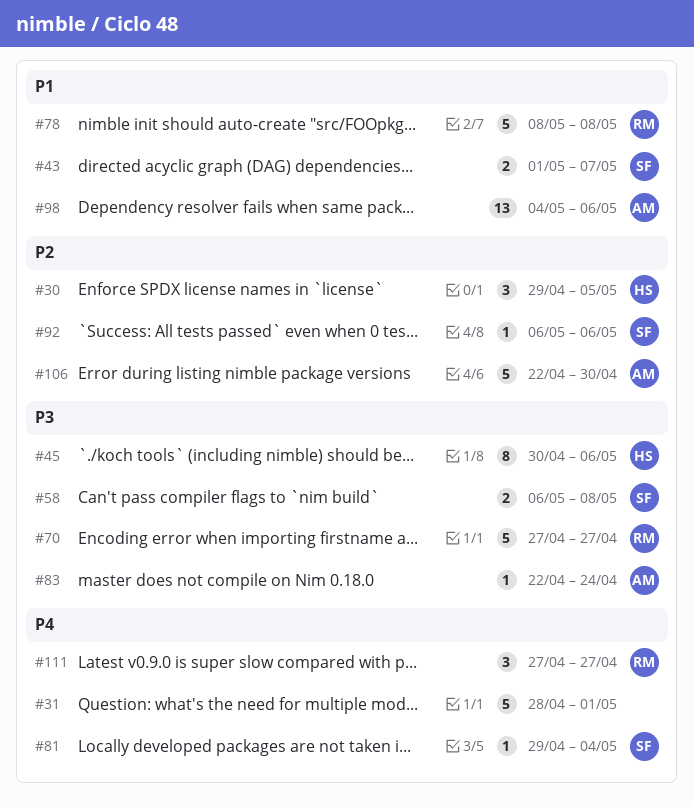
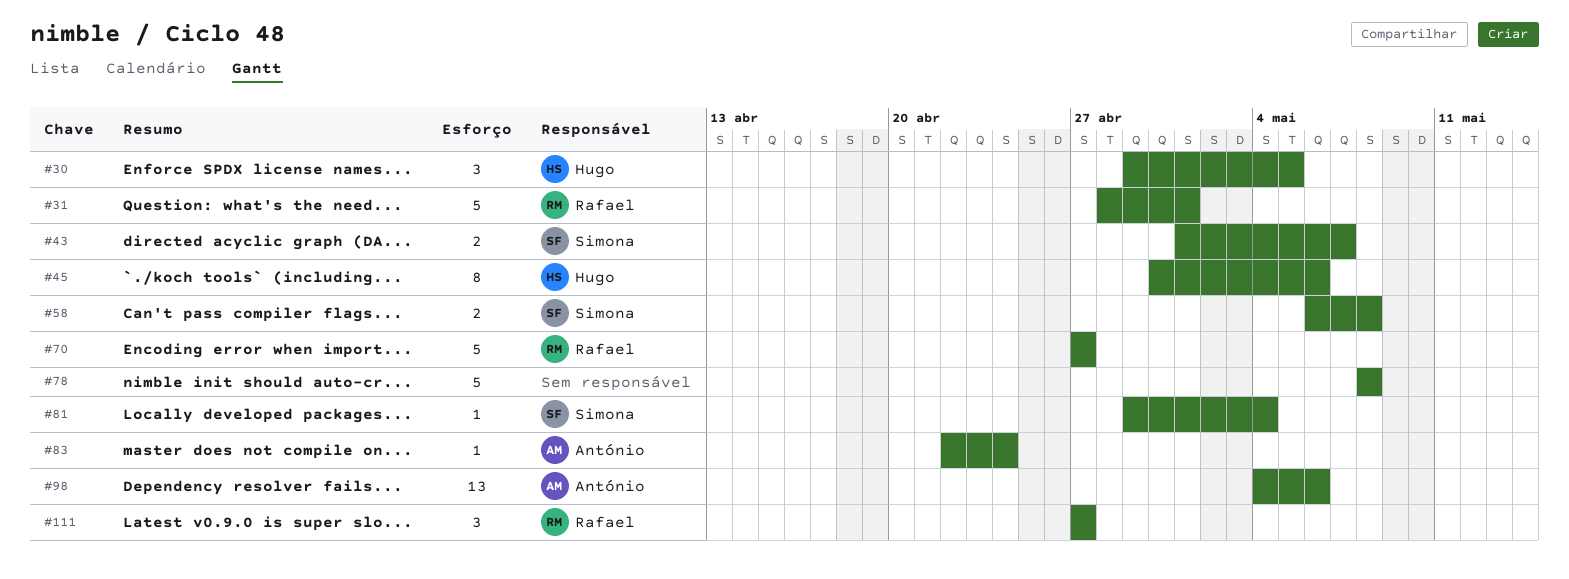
#31, owner: none -> Rafael
#78, owner: Rafael -> none
#92: present -> none
#106: present -> none

